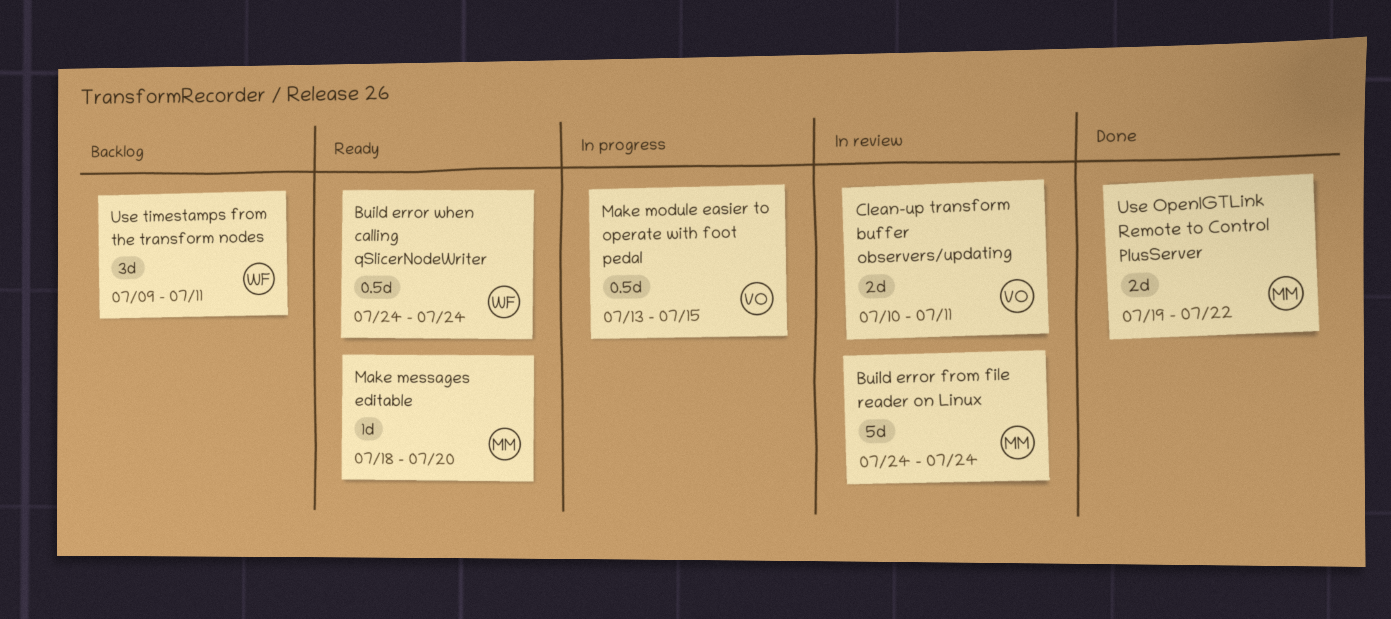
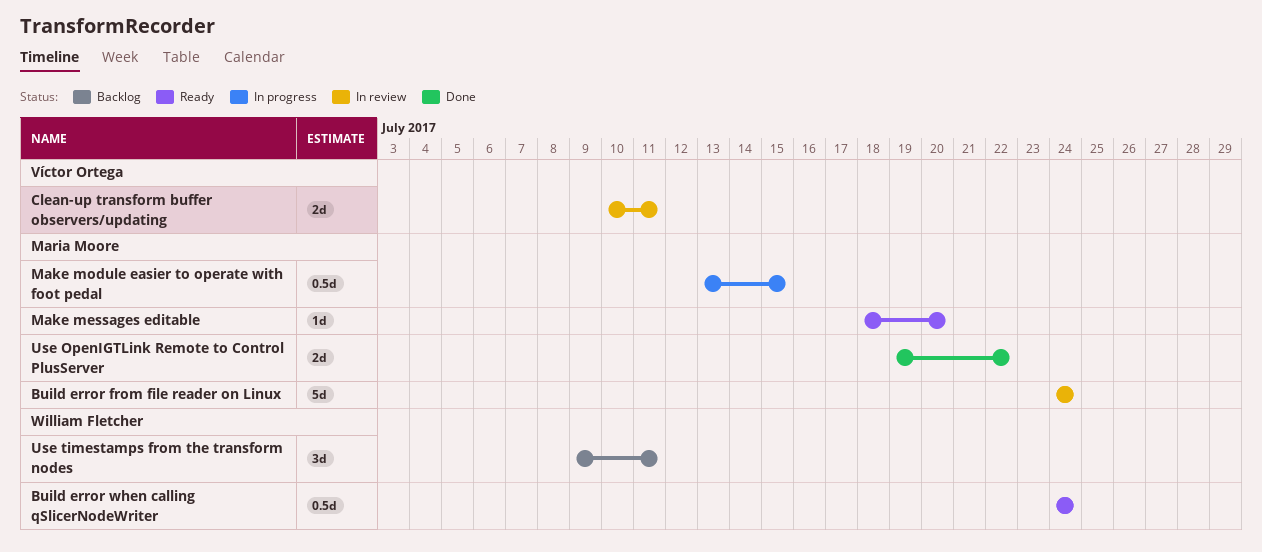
Make module easier to operate with foot pedal, owner: Víctor Ortega -> Maria Moore

